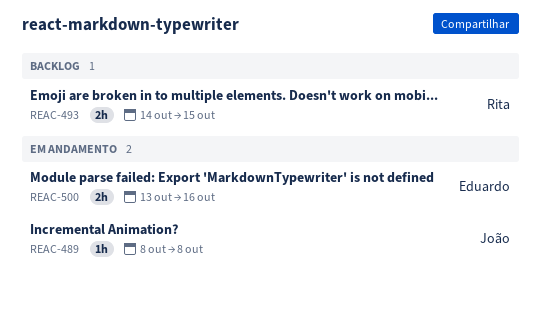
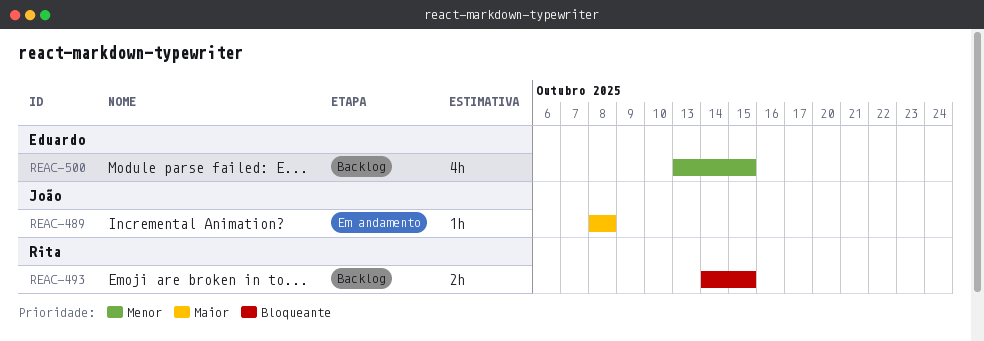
REAC-500, status: Em andamento -> Backlog
REAC-500, estimate: 2h -> 4h
REAC-500, due: Oct 16 -> Oct 15

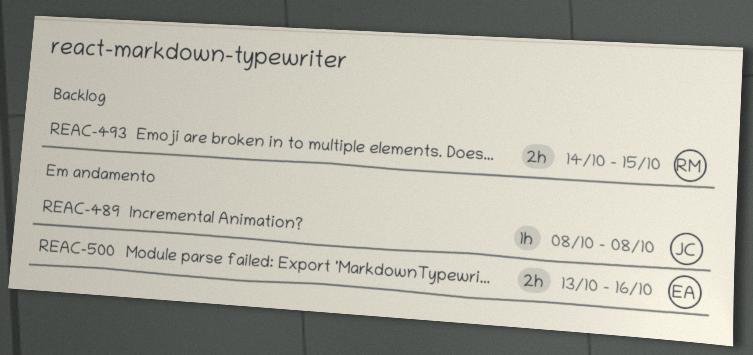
REAC-500, status: Backlog -> Em andamento
REAC-500, estimate: 4h -> 2h
REAC-500, due: Oct 15 -> Oct 16

